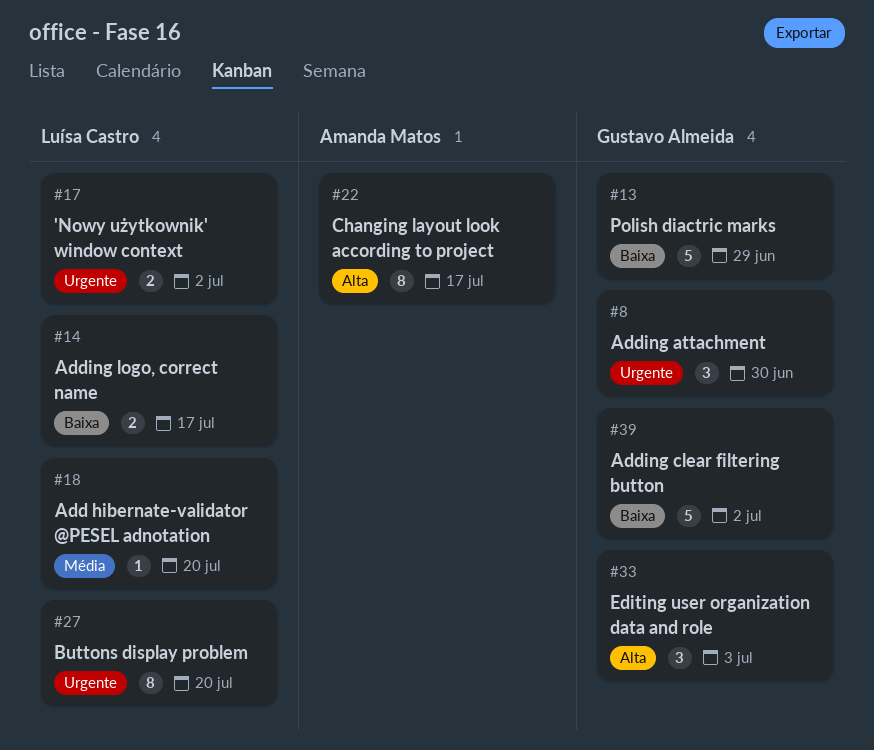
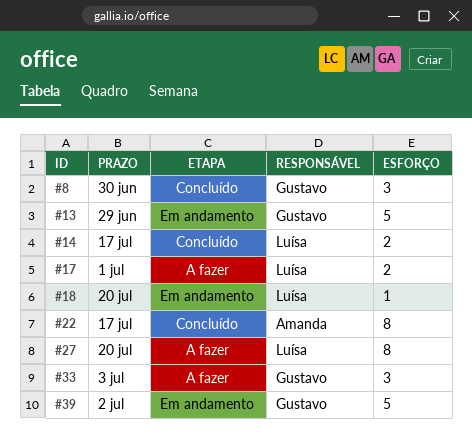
#17, due: Jul 2 -> Jul 1

